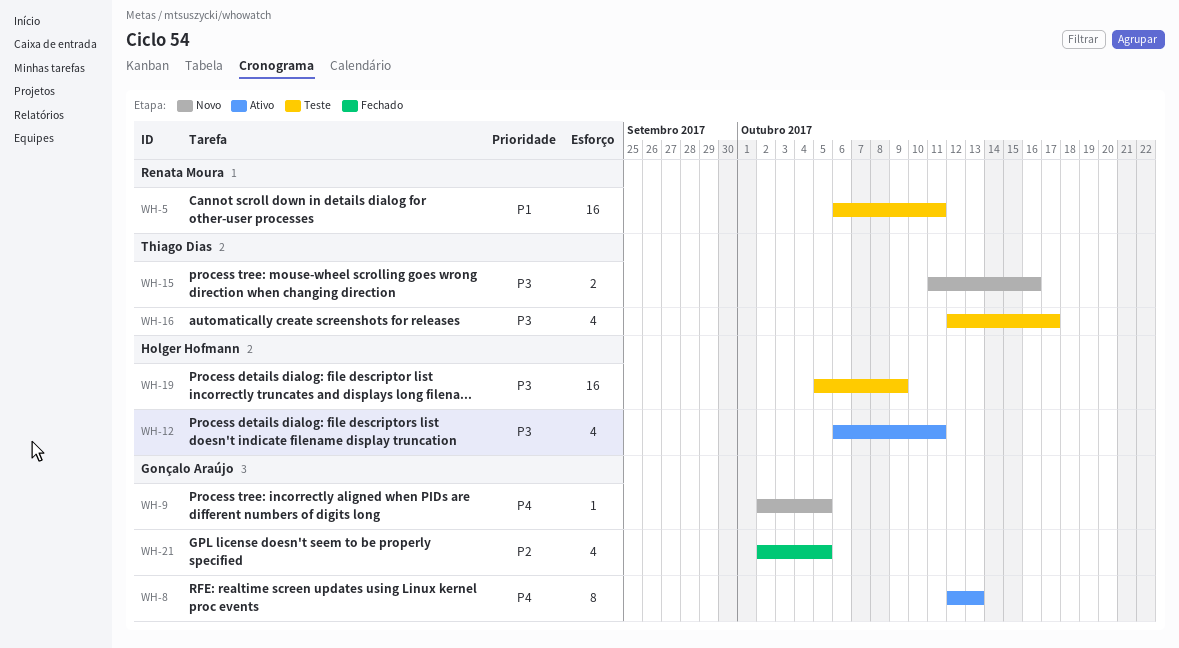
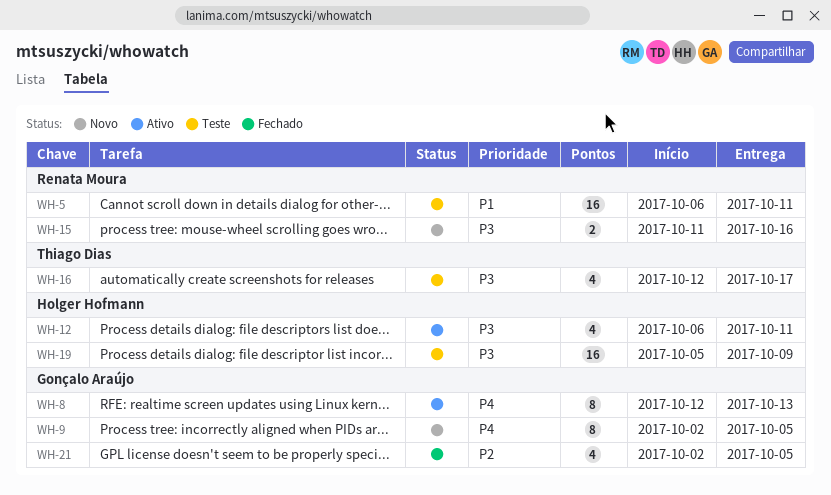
WH-9, estimate: 1 -> 8
WH-15, owner: Thiago Dias -> Renata Moura

